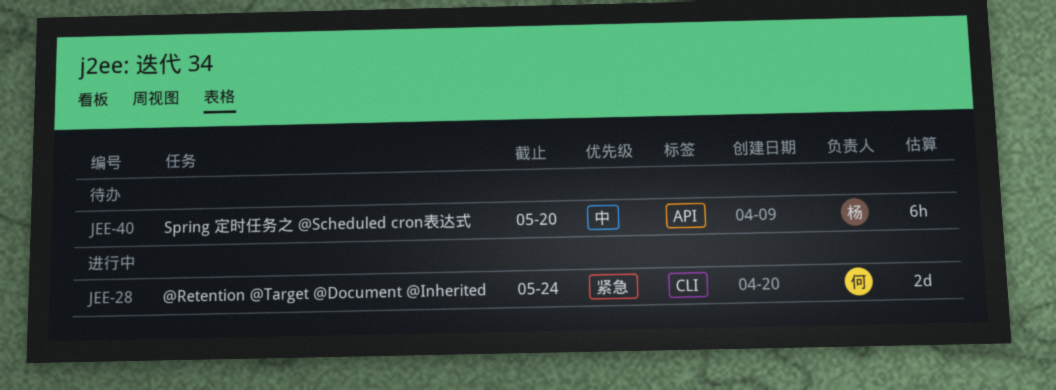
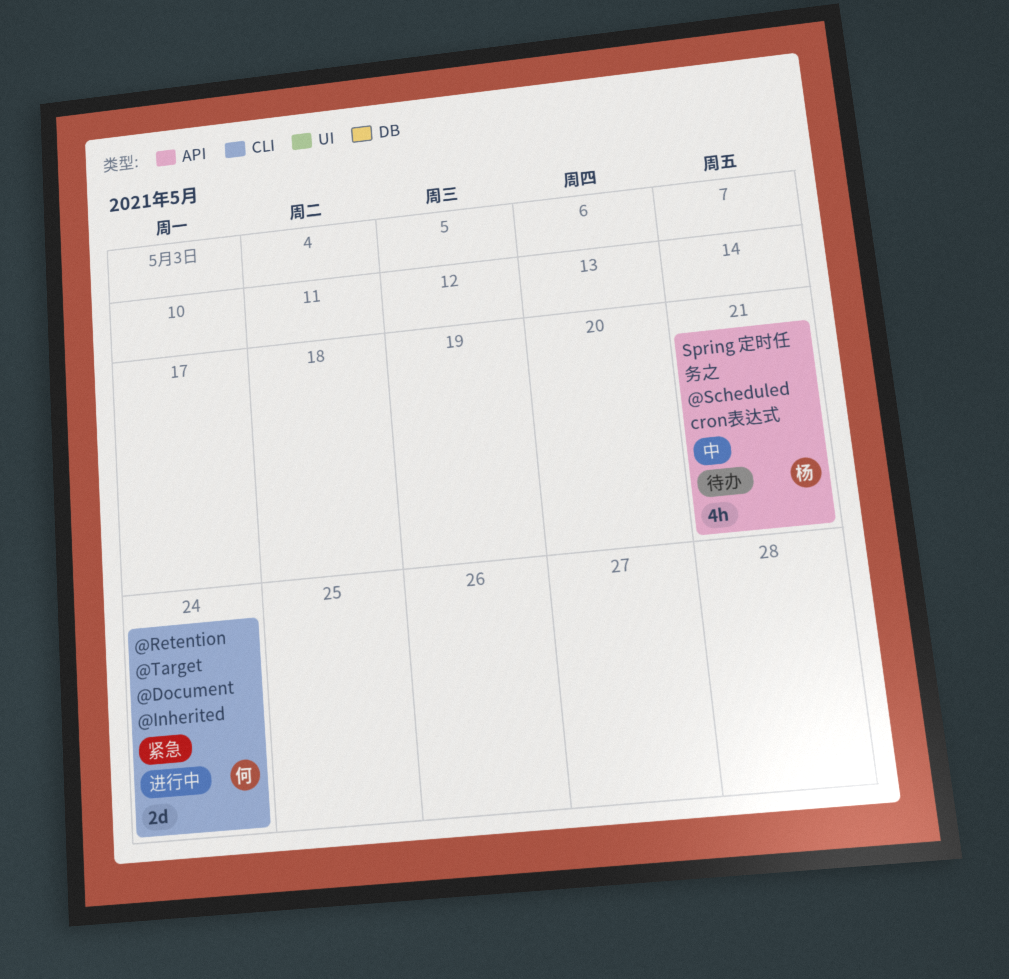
Spring 定时任务之 @Scheduled cron表达式, estimate: 6h -> 4h
Spring 定时任务之 @Scheduled cron表达式, due: May 20 -> May 21

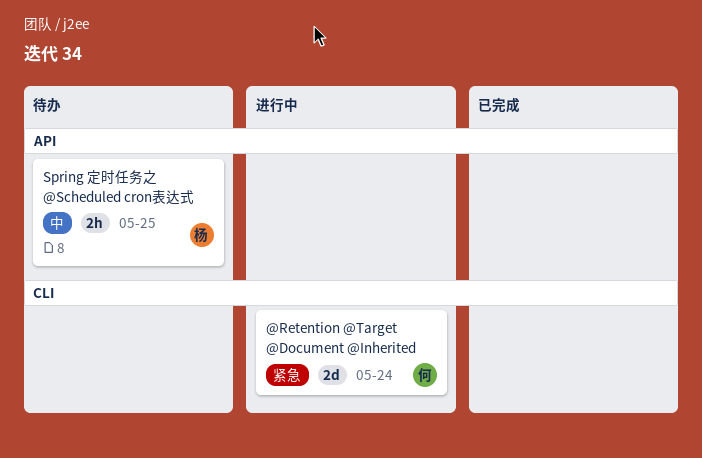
Spring 定时任务之 @Scheduled cron表达式, estimate: 4h -> 2h
Spring 定时任务之 @Scheduled cron表达式, due: May 21 -> May 25

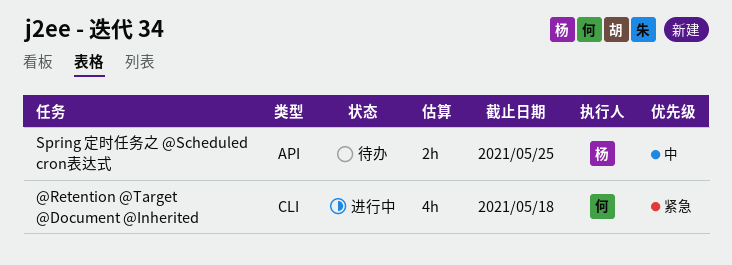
@Retention @Target @Document @Inherited, estimate: 2d -> 4h
@Retention @Target @Document @Inherited, due: May 24 -> May 18

